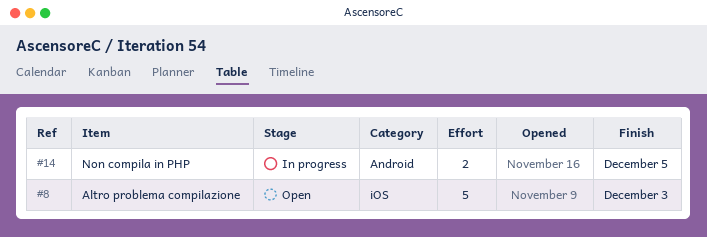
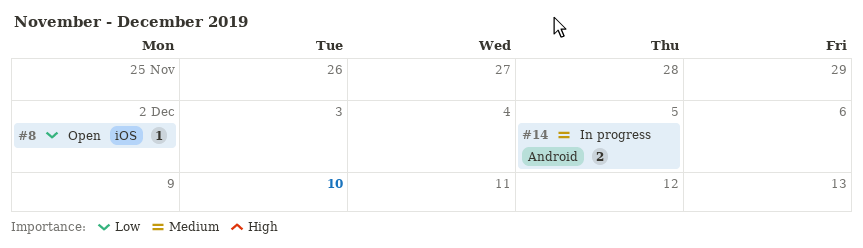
#8, estimate: 5 -> 1
#8, due: Dec 3 -> Dec 2

